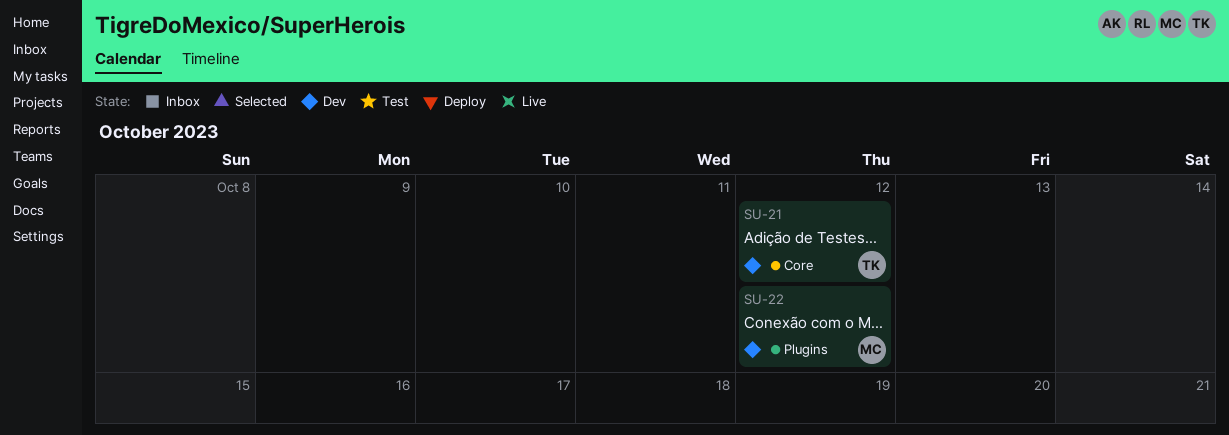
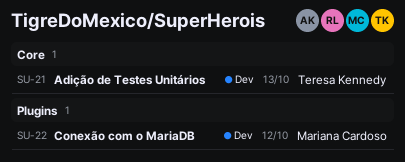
SU-21, due: Oct 12 -> Oct 13

